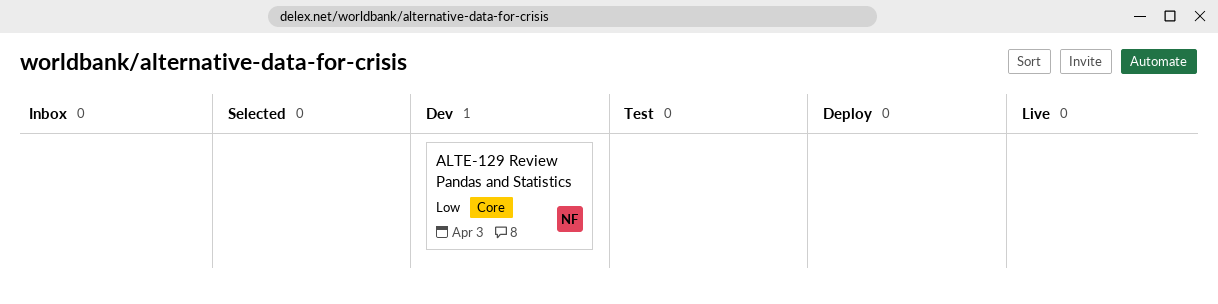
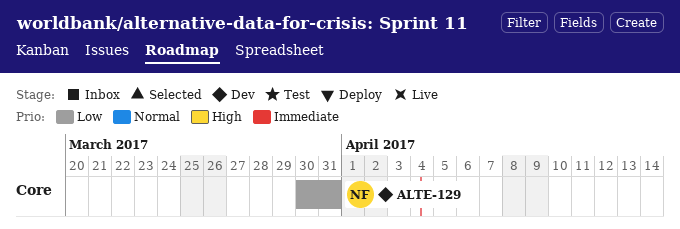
ALTE-129, due: Apr 3 -> Mar 31

